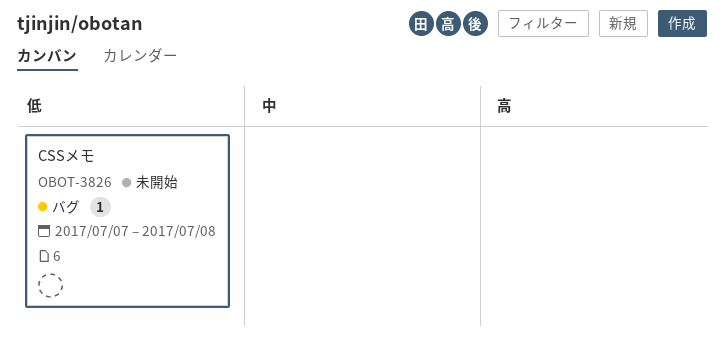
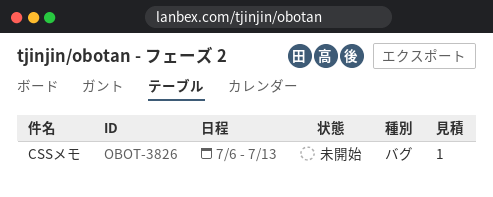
OBOT-3826, start: Jul 7 -> Jul 6
OBOT-3826, due: Jul 8 -> Jul 13

